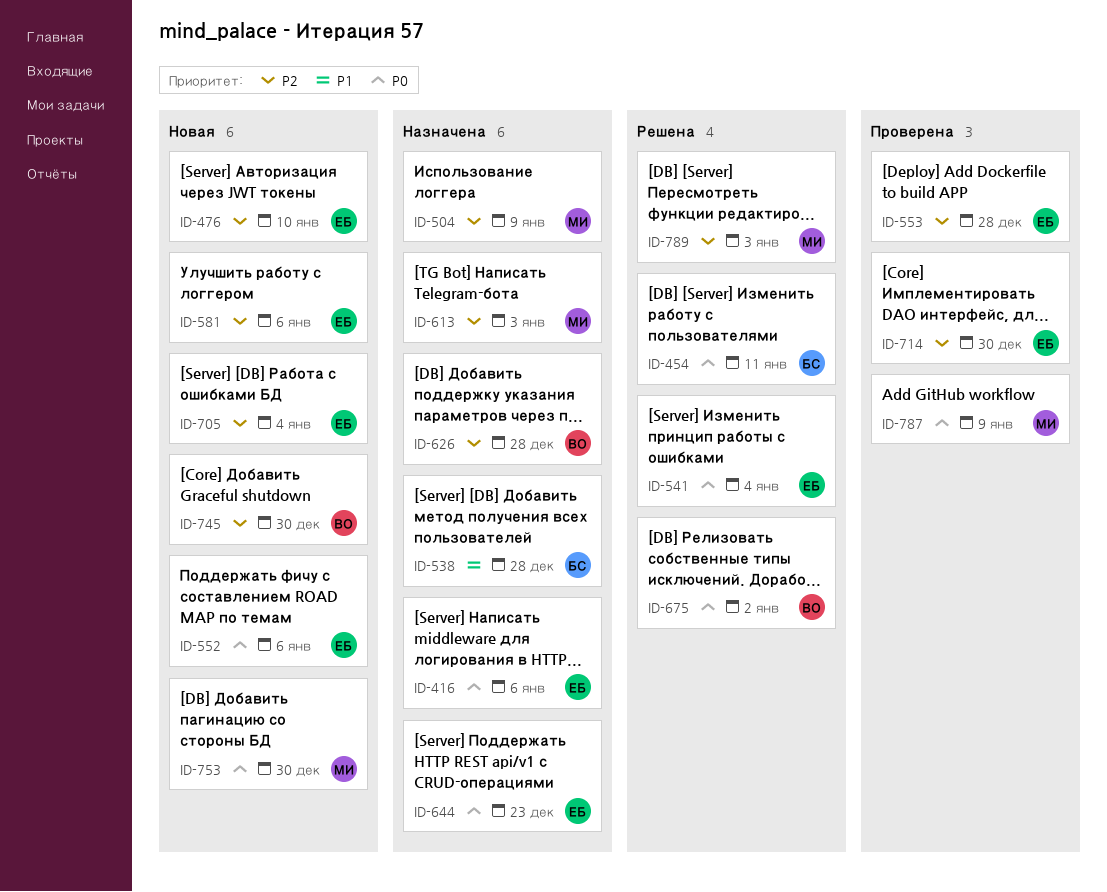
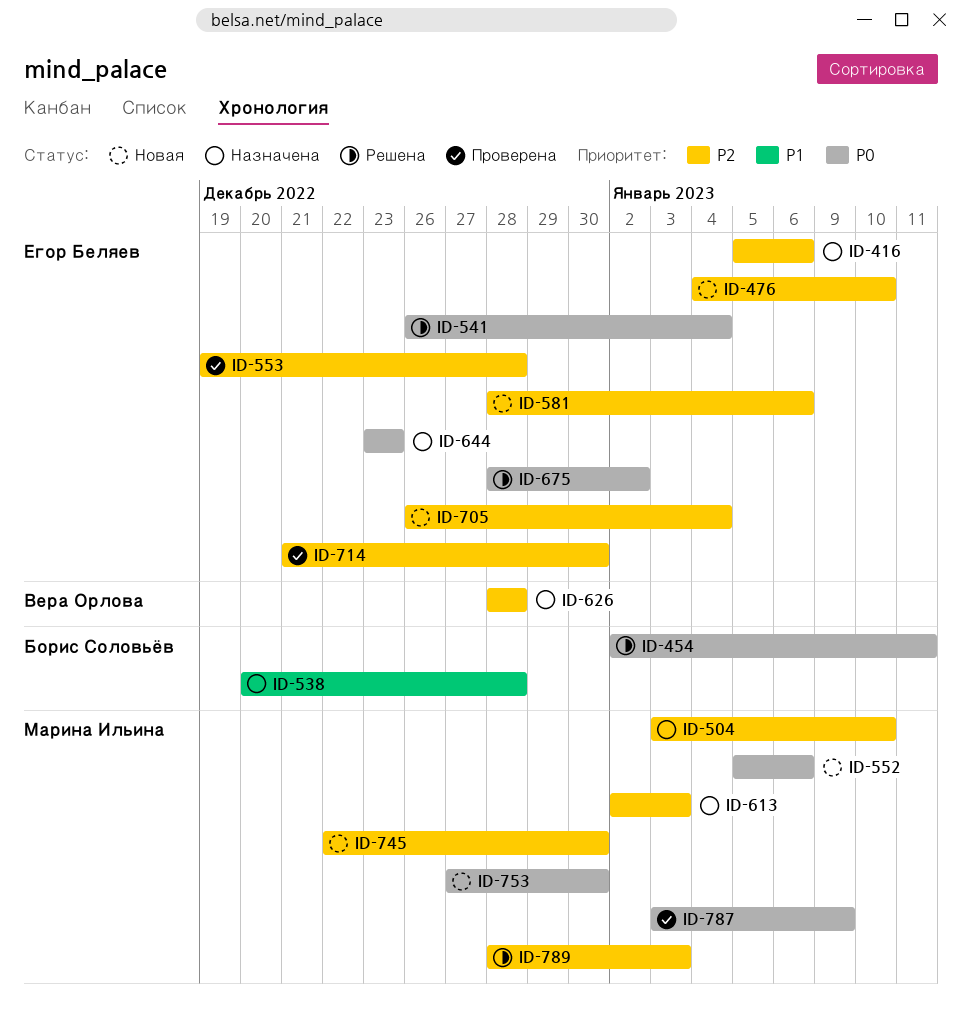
ID-416, priority: P0 -> P2
ID-504, due: Jan 9 -> Jan 10
ID-552, owner: Егор Беляев -> Марина Ильина
ID-675, owner: Вера Орлова -> Егор Беляев
ID-745, owner: Вера Орлова -> Марина Ильина

